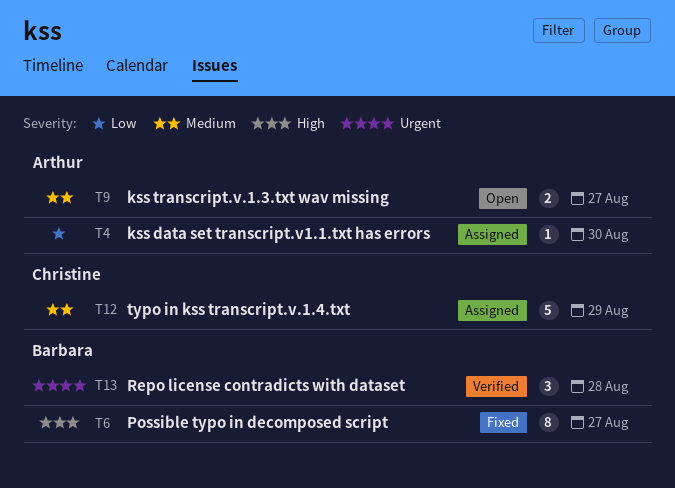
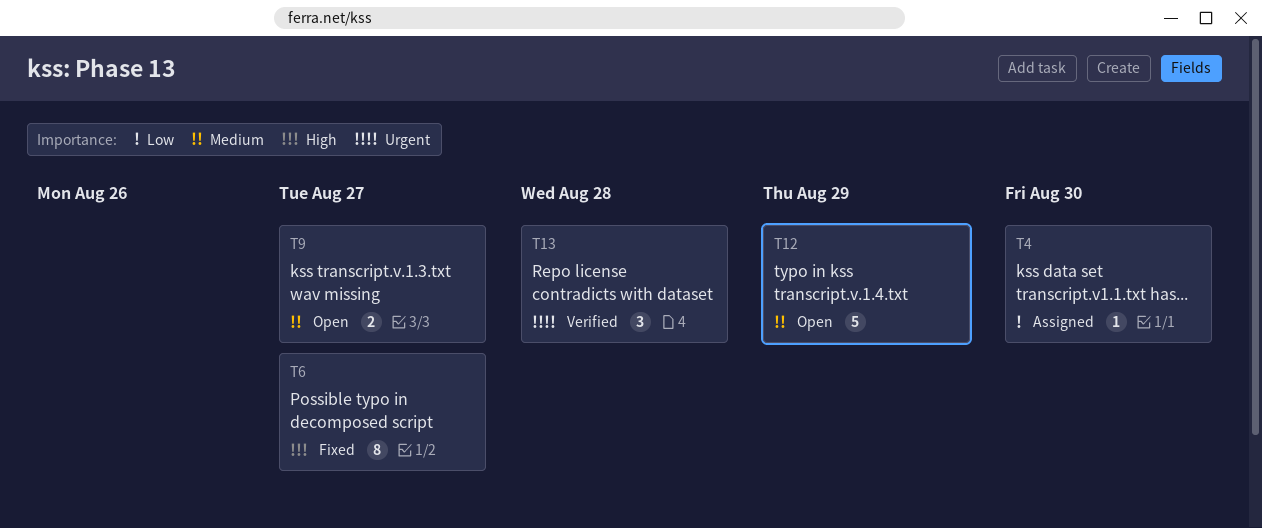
T12, status: Assigned -> Open

